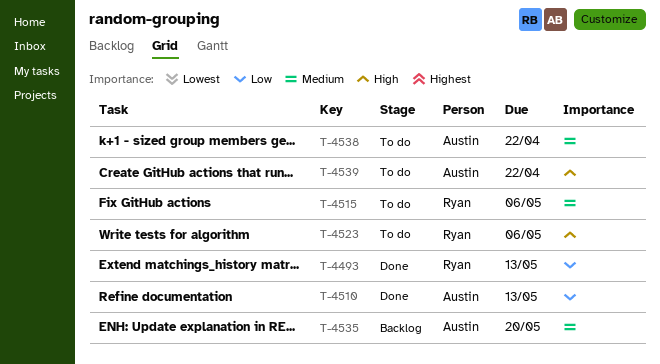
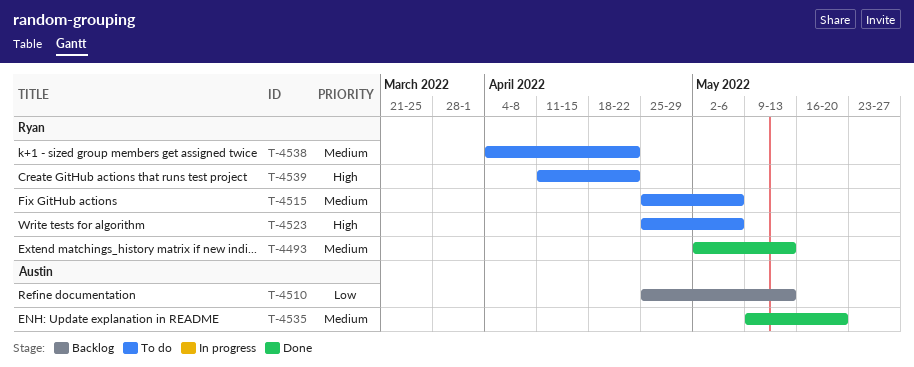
T-4493, priority: Low -> Medium
T-4510, status: Done -> Backlog
T-4535, status: Backlog -> Done
T-4538, owner: Austin -> Ryan
T-4539, owner: Austin -> Ryan

